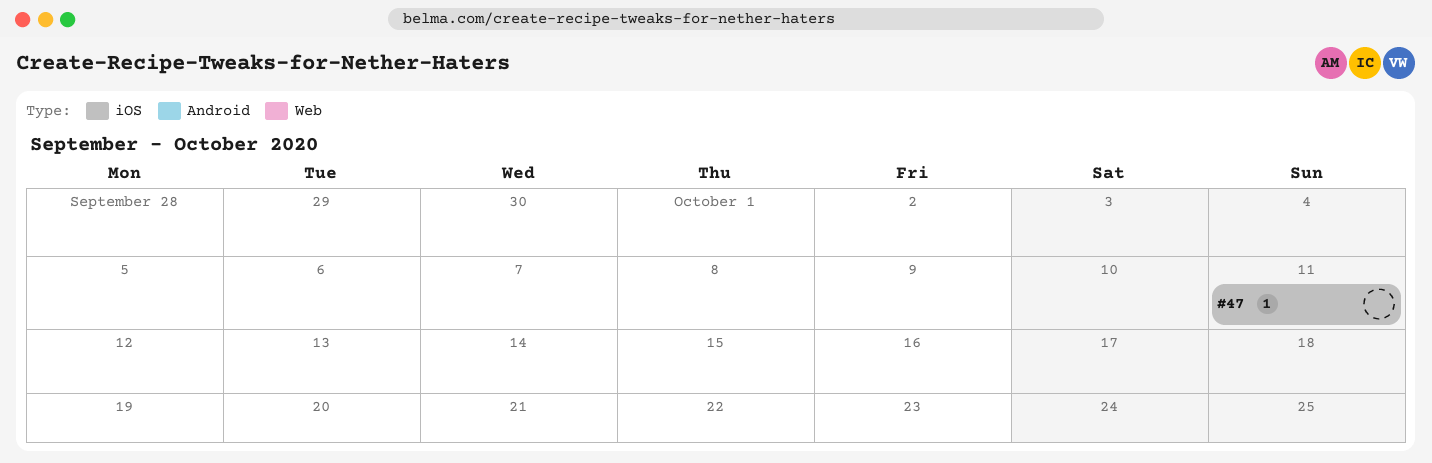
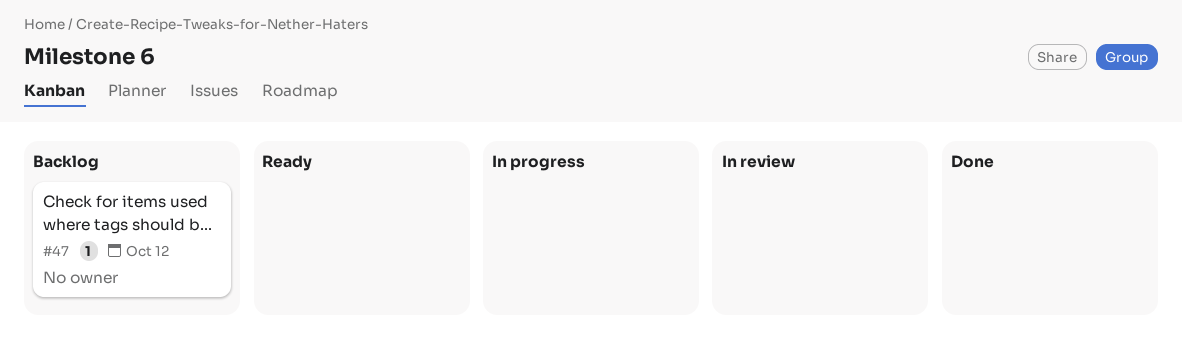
#47, due: Oct 11 -> Oct 12

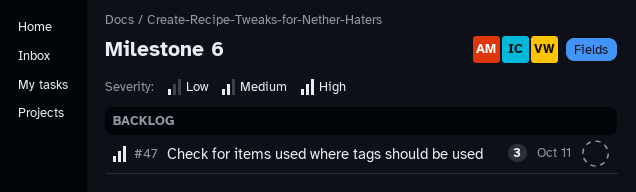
#47, estimate: 1 -> 3
#47, due: Oct 12 -> Oct 11

